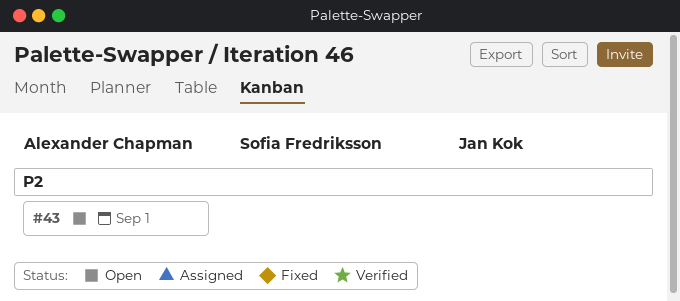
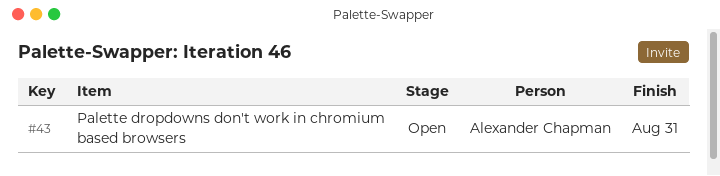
#43, due: Sep 1 -> Aug 31

